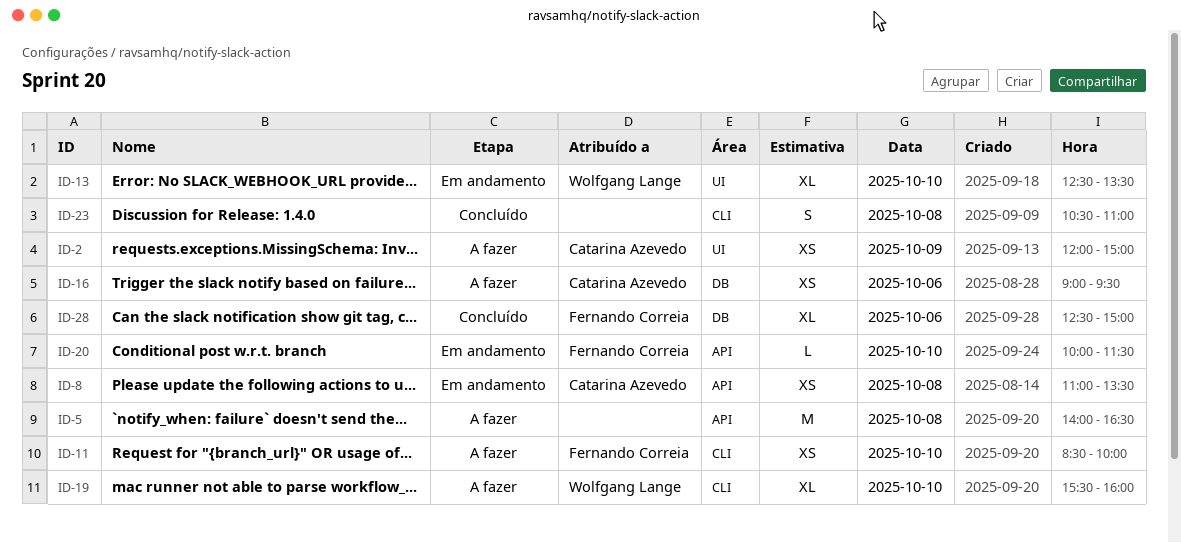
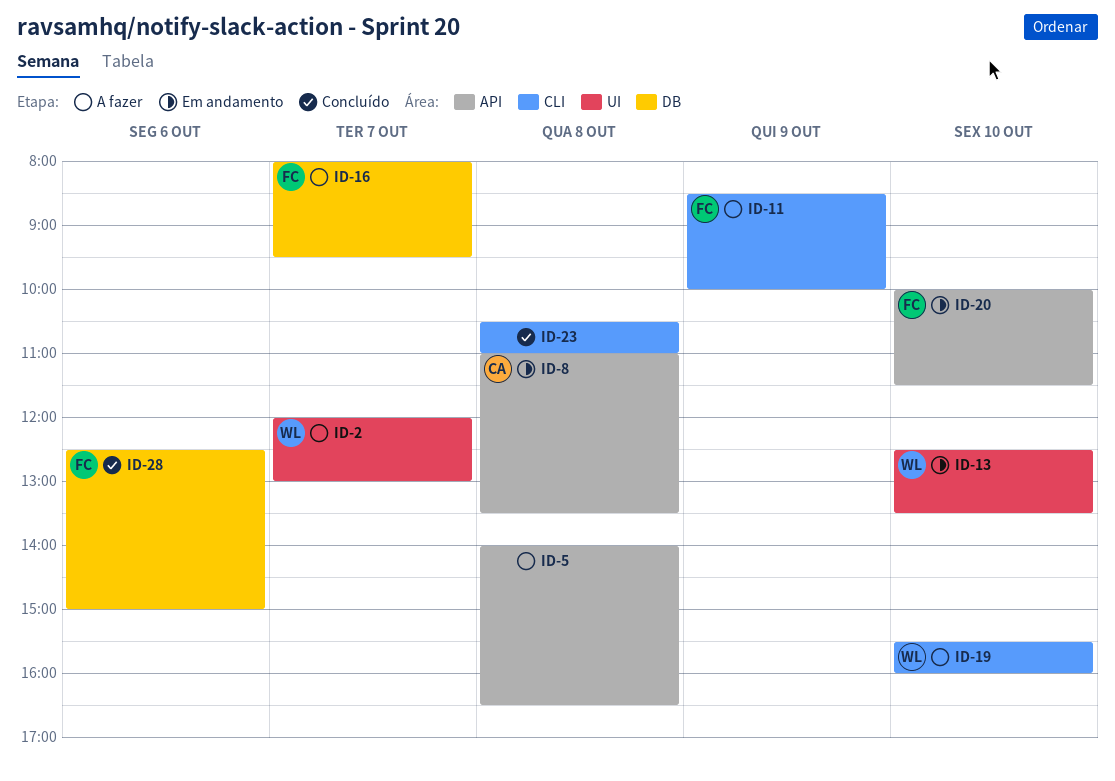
ID-2, owner: Catarina Azevedo -> Wolfgang Lange
ID-2, day: Oct 9 -> Oct 7
ID-2, ends: 15:00 -> 13:00
ID-11, day: Oct 10 -> Oct 9
ID-16, owner: Catarina Azevedo -> Fernando Correia
ID-16, day: Oct 6 -> Oct 7
ID-16, begins: 09:00 -> 08:00

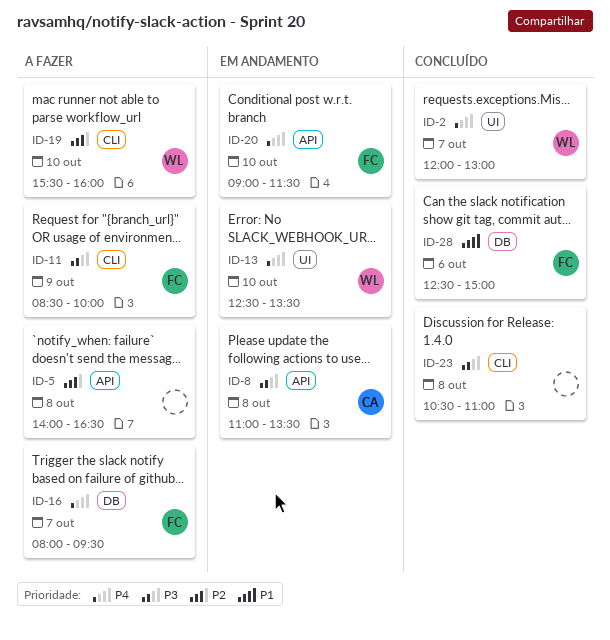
ID-2, status: A fazer -> Concluído
ID-20, begins: 10:00 -> 09:00

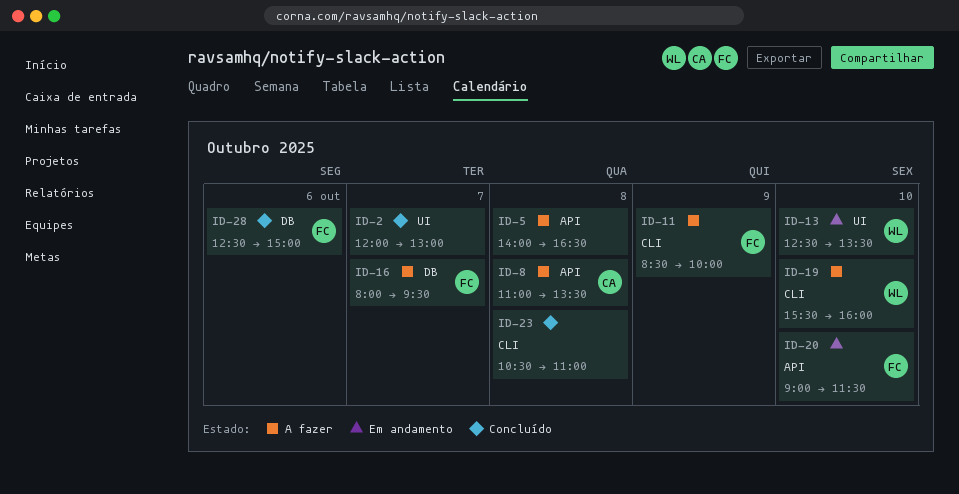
ID-2, owner: WL -> none
ID-8, status: Em andamento -> A fazer

